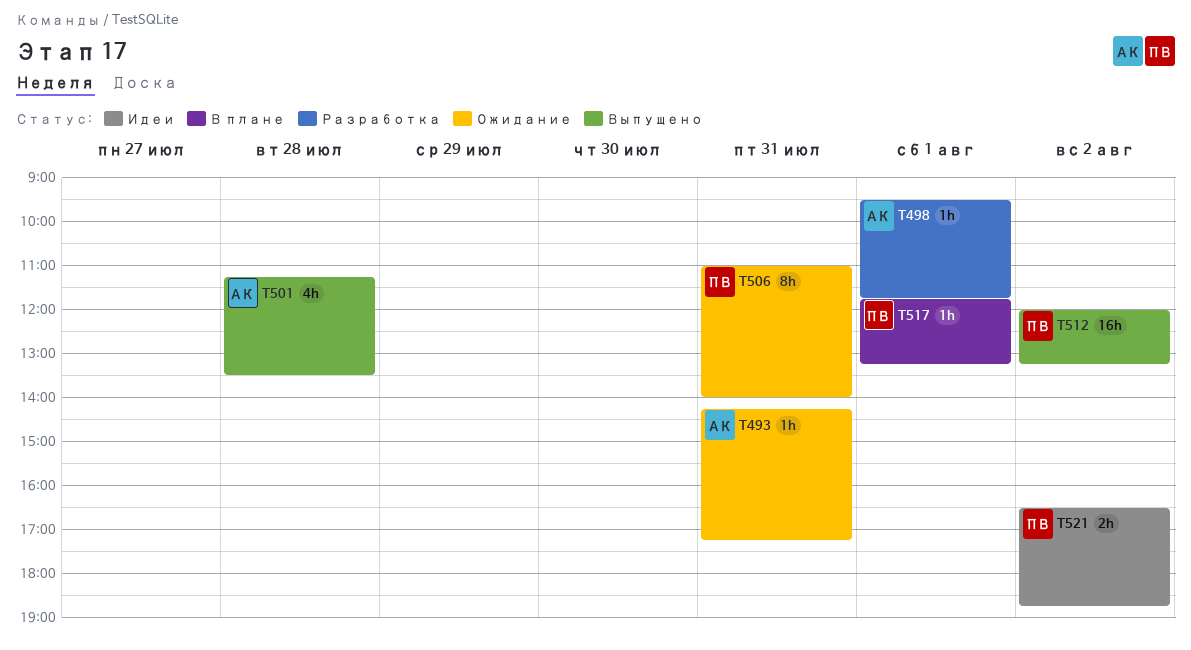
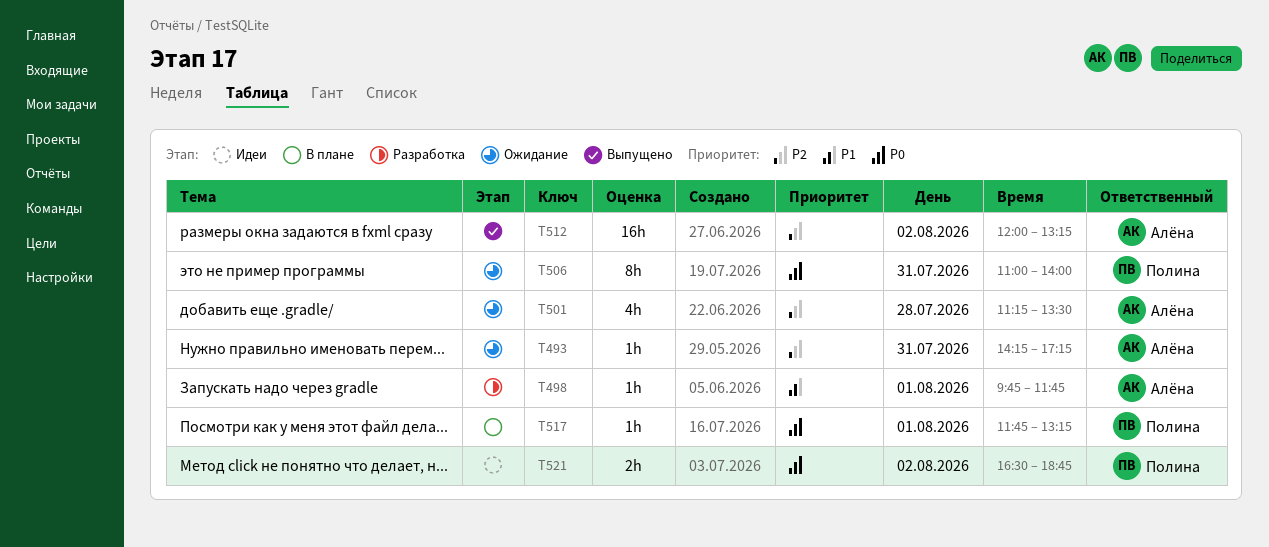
T498, begins: 09:30 -> 09:45
T501, status: Выпущено -> Ожидание
T512, owner: Полина -> Алёна

